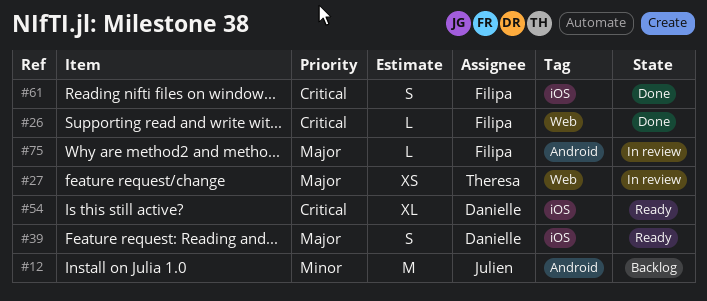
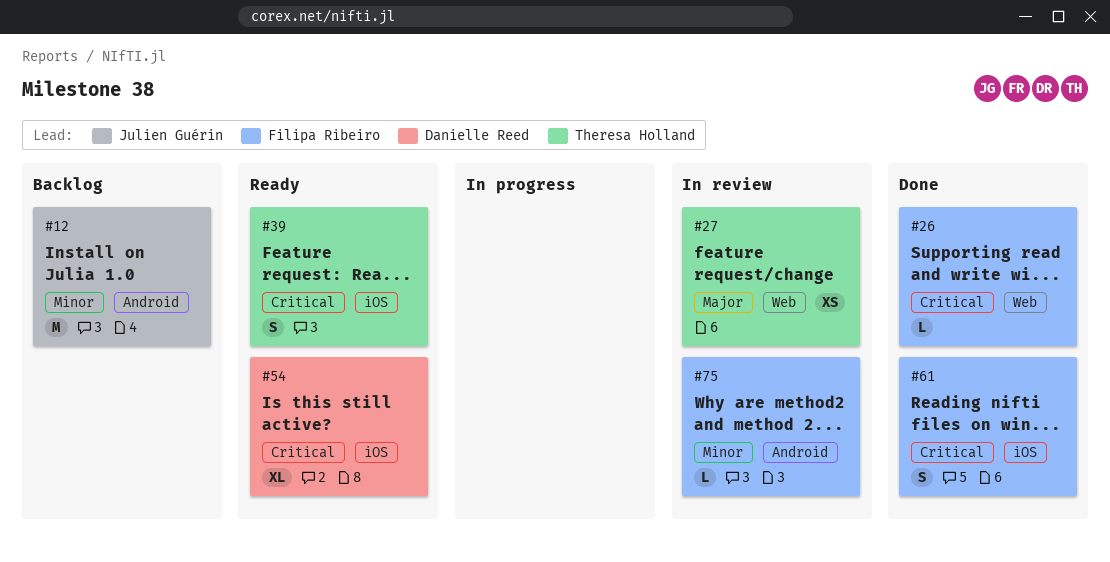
#39, owner: Danielle Reed -> Theresa Holland
#39, priority: Major -> Critical
#75, priority: Major -> Minor

